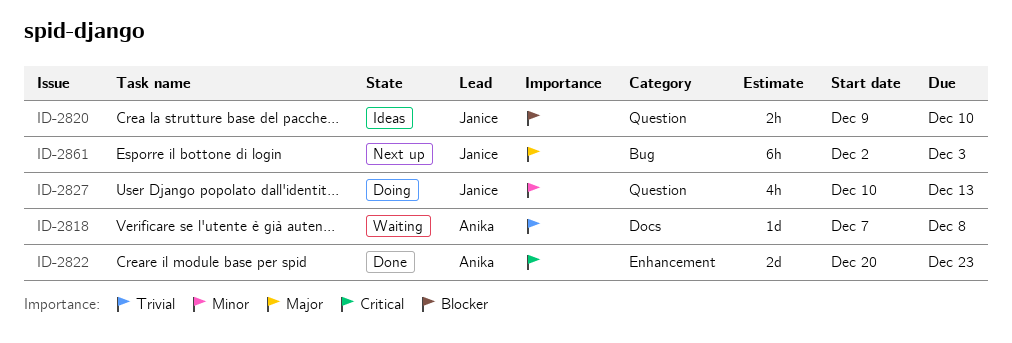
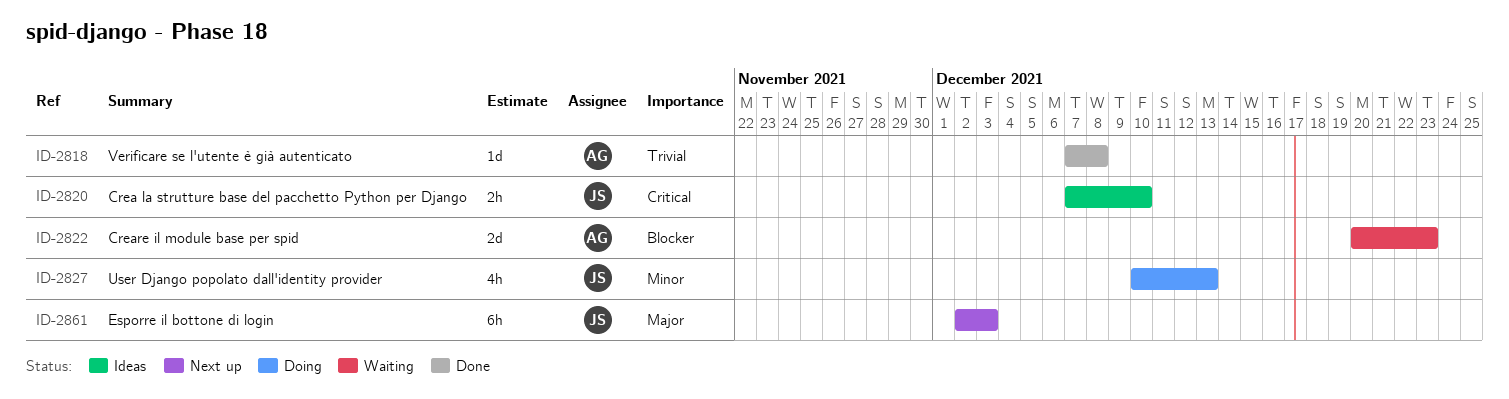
ID-2818, status: Waiting -> Done
ID-2820, priority: Blocker -> Critical
ID-2820, start: Dec 9 -> Dec 7
ID-2822, status: Done -> Waiting
ID-2822, priority: Critical -> Blocker

